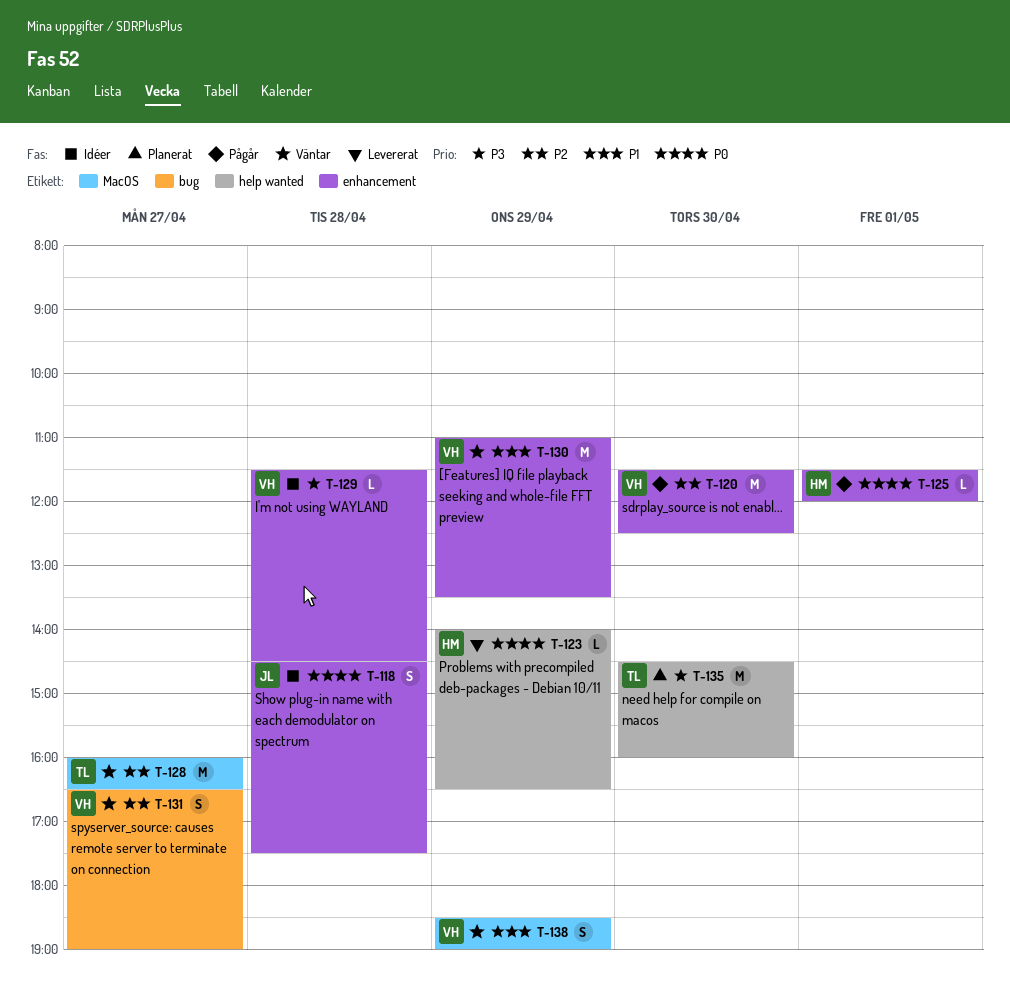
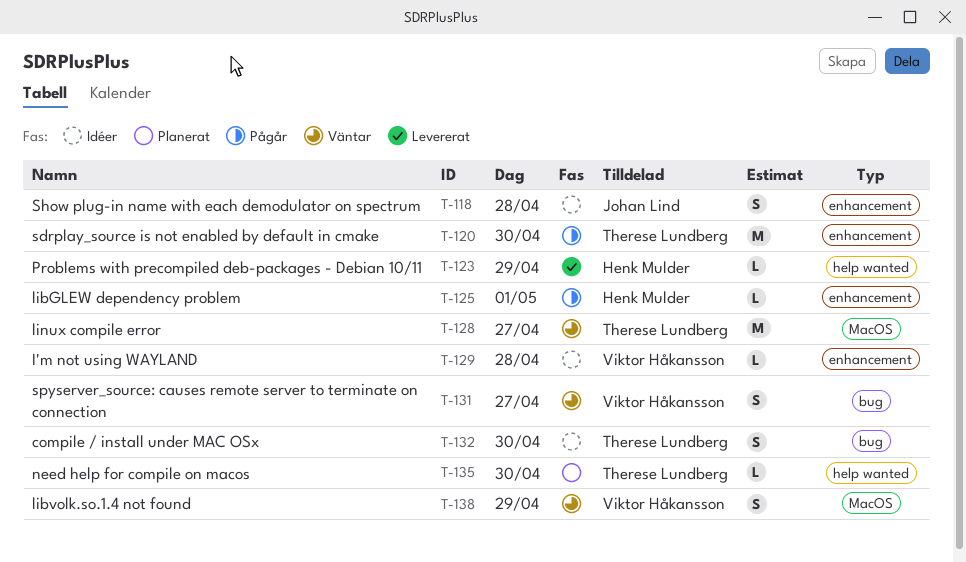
T-120, owner: Viktor Håkansson -> Therese Lundberg
T-130: present -> none
T-132: none -> present
T-135, estimate: M -> L

